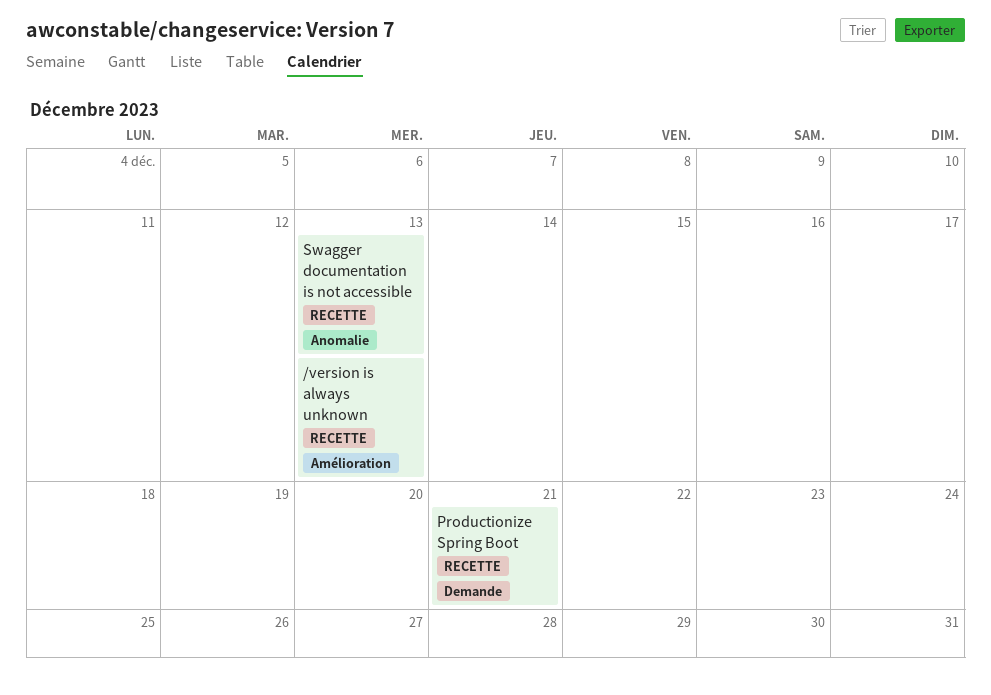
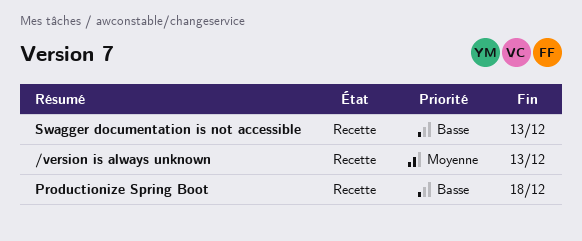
Productionize Spring Boot, due: Dec 21 -> Dec 18

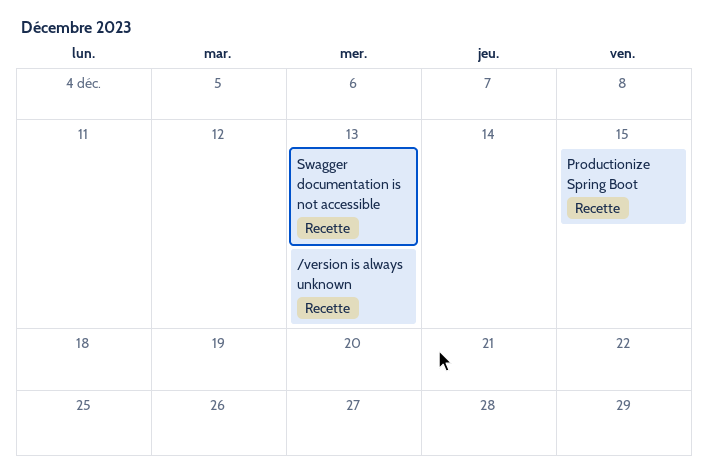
Productionize Spring Boot, due: Dec 18 -> Dec 15

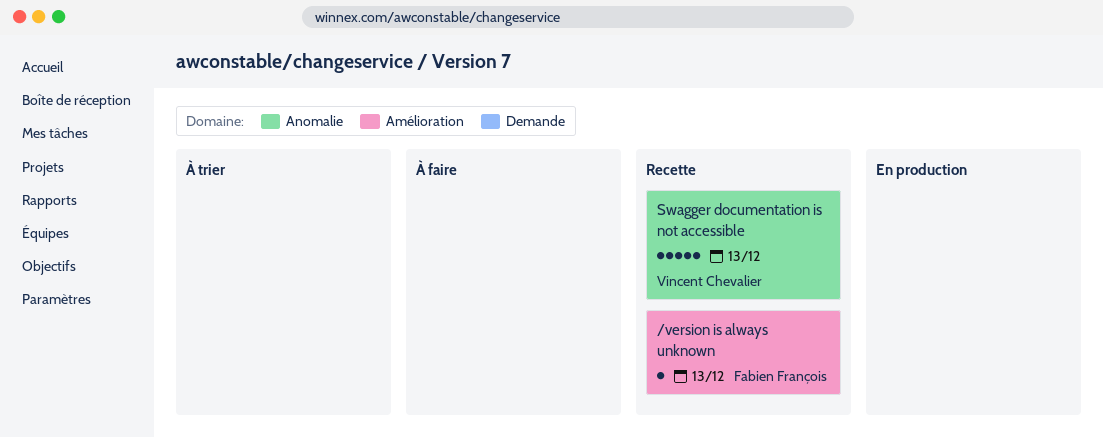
Productionize Spring Boot: present -> none

